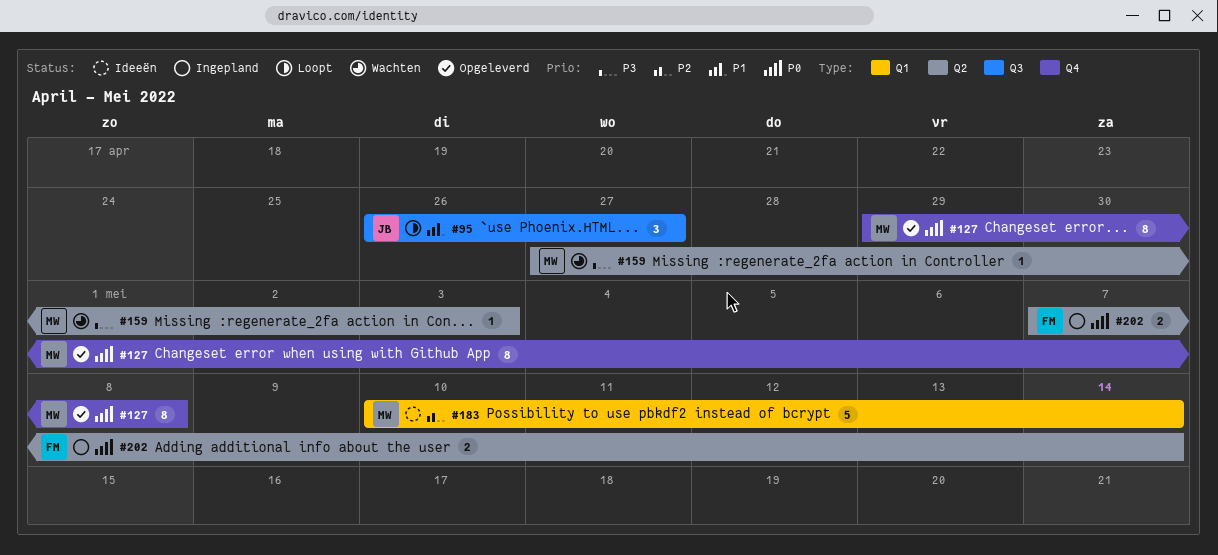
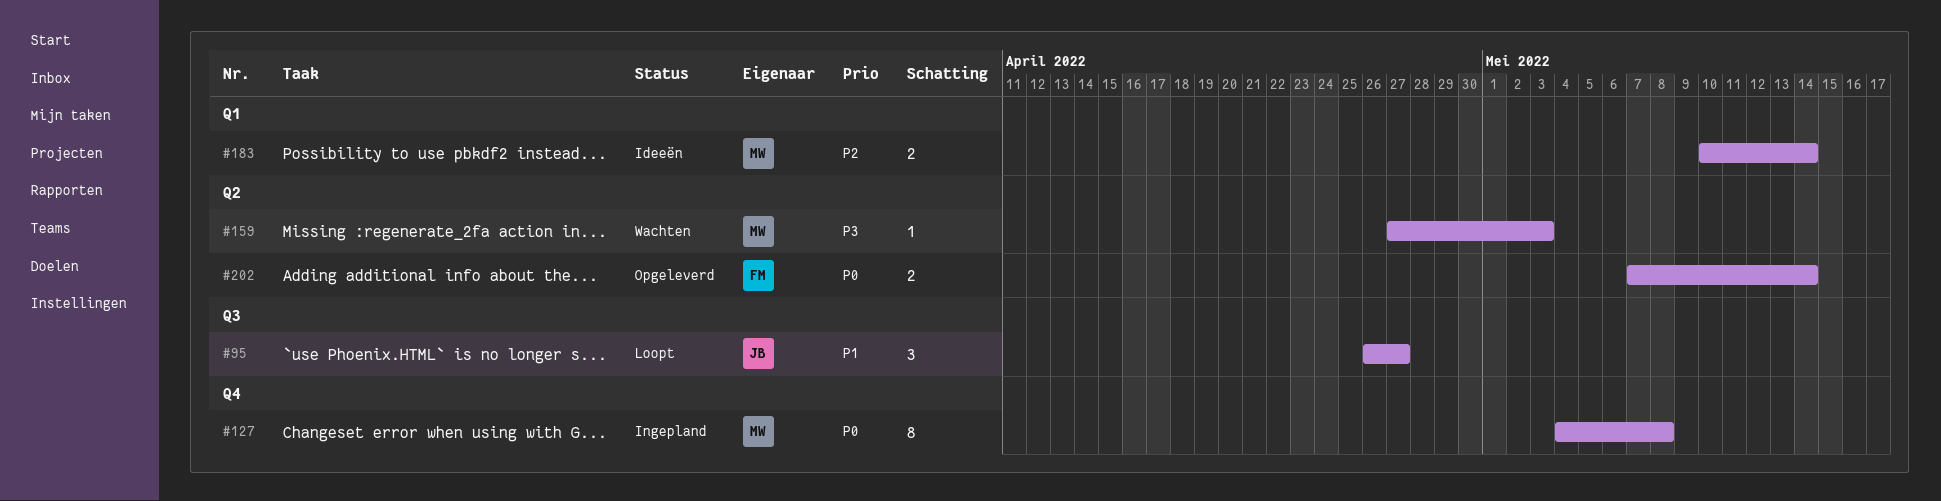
#127, status: Opgeleverd -> Ingepland
#127, start: Apr 29 -> May 4
#183, estimate: 5 -> 2
#202, status: Ingepland -> Opgeleverd

